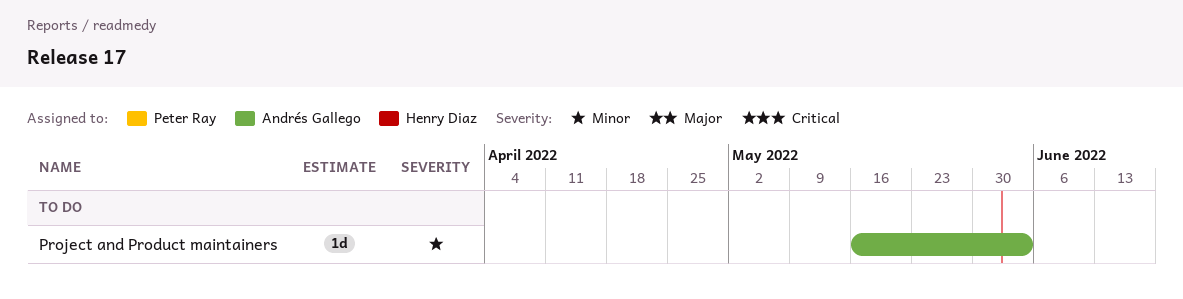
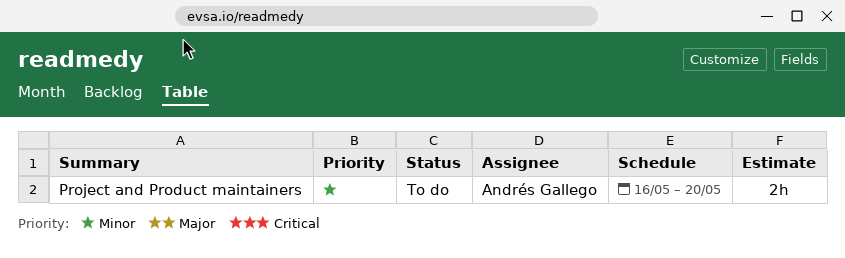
Project and Product maintainers, estimate: 1d -> 2h
Project and Product maintainers, due: Jun 3 -> May 20

